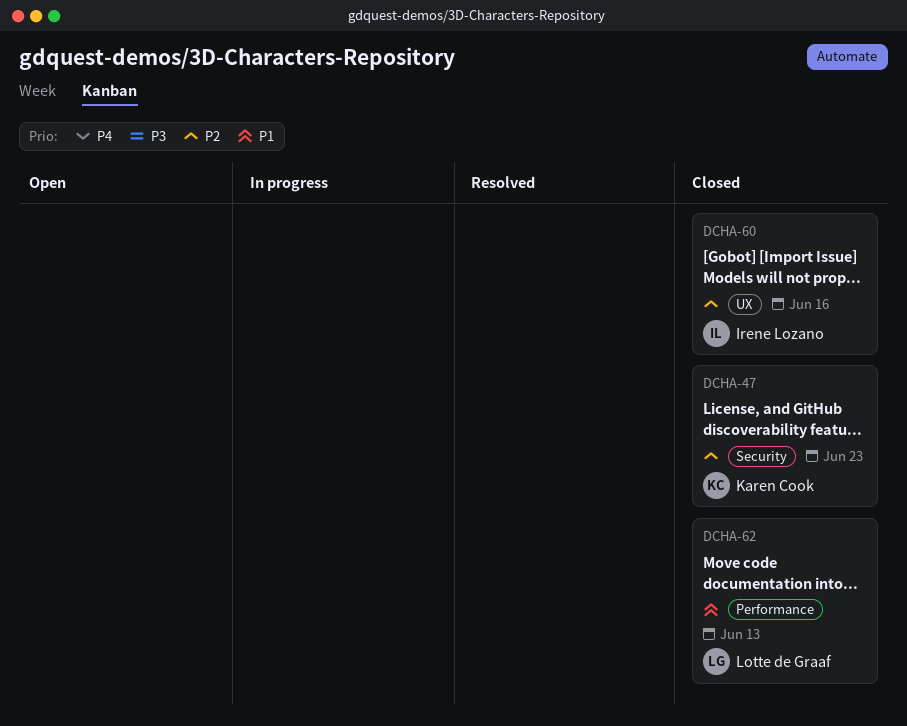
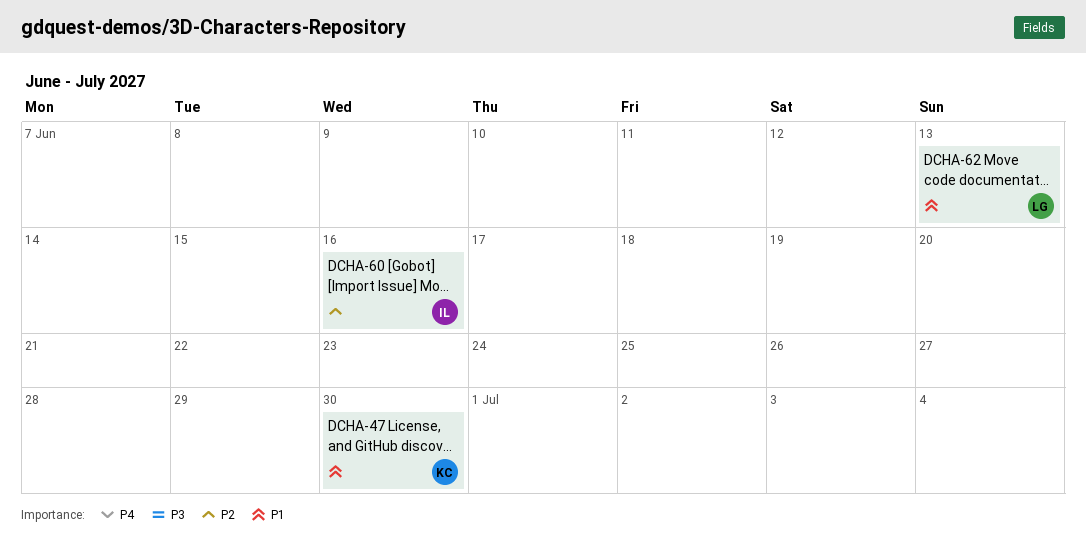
DCHA-47, priority: P2 -> P1
DCHA-47, due: Jun 23 -> Jun 30

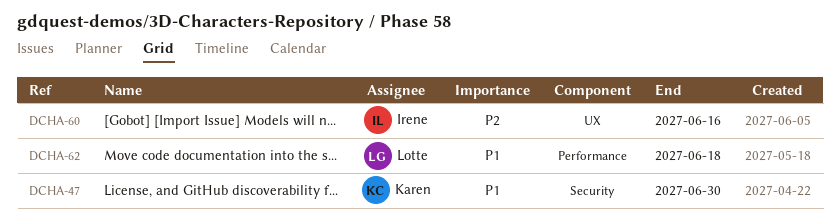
DCHA-62, due: Jun 13 -> Jun 18

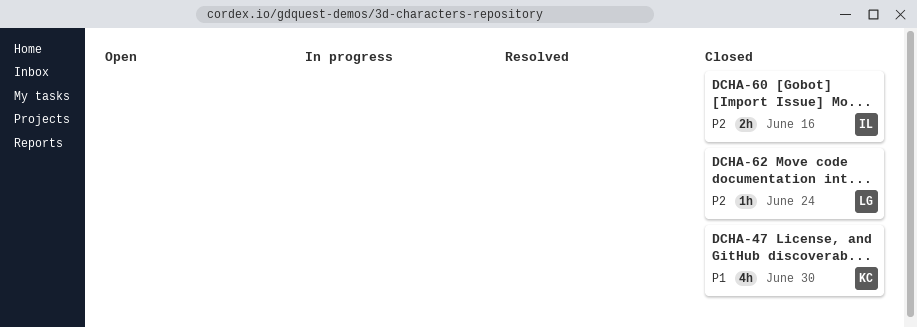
DCHA-62, priority: P1 -> P2
DCHA-62, due: Jun 18 -> Jun 24

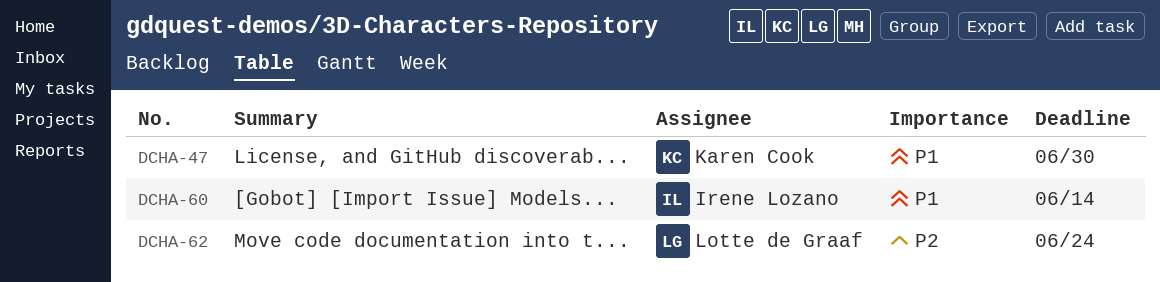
DCHA-60, priority: P2 -> P1
DCHA-60, due: Jun 16 -> Jun 14

